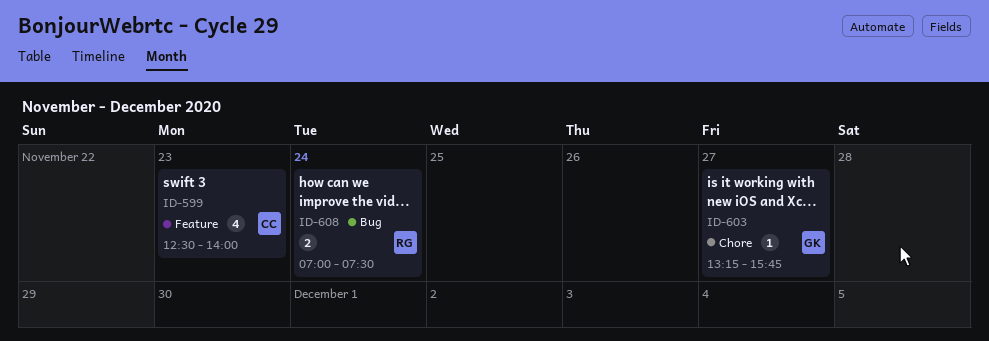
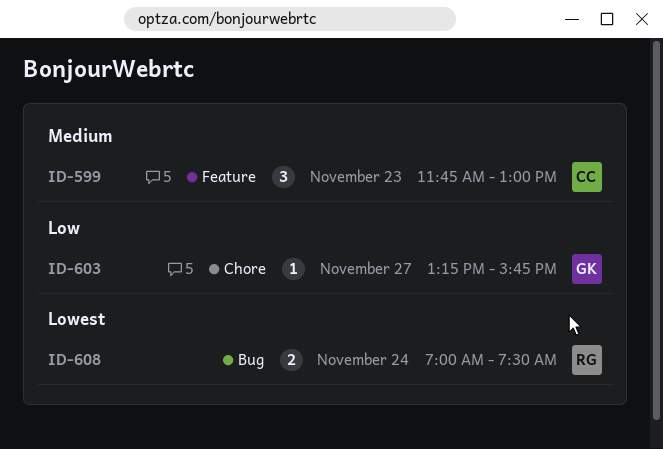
ID-599, estimate: 4 -> 3
ID-599, begins: 12:30 -> 11:45
ID-599, ends: 14:00 -> 13:00

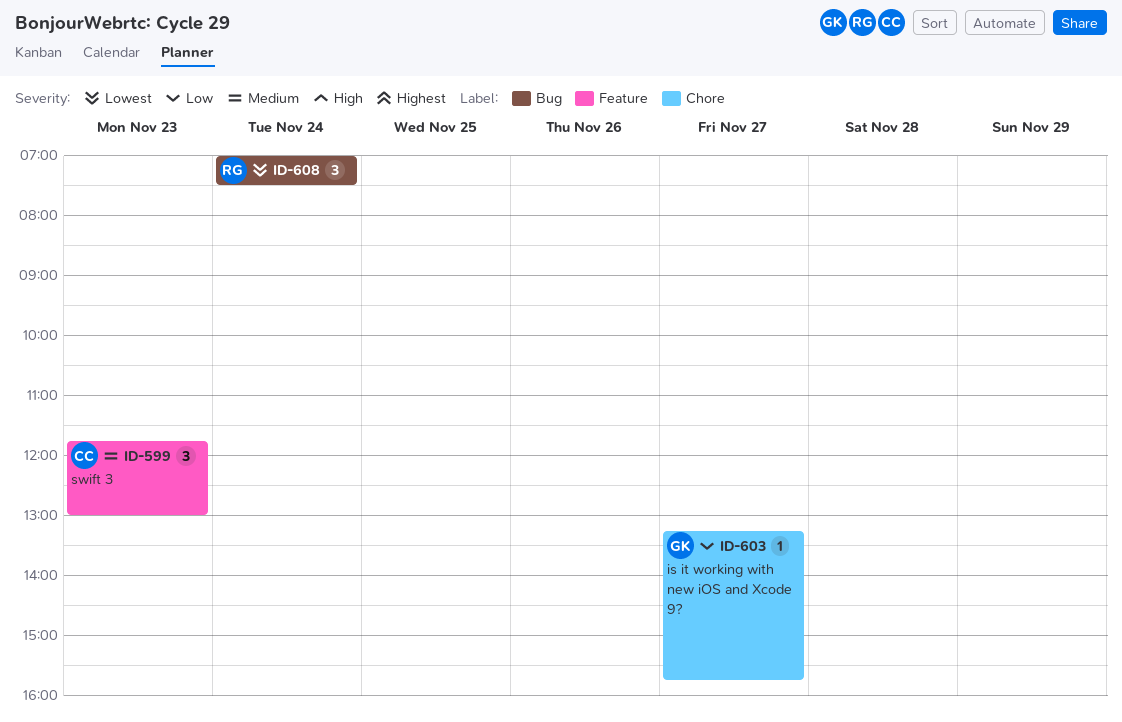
ID-608, estimate: 2 -> 3

